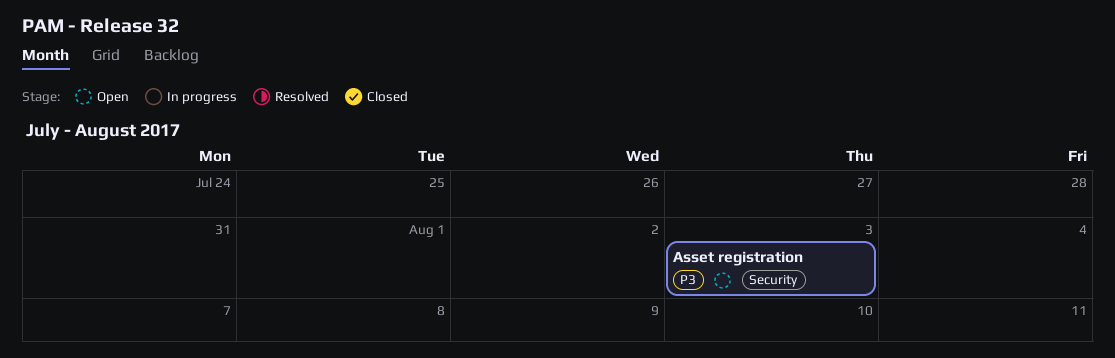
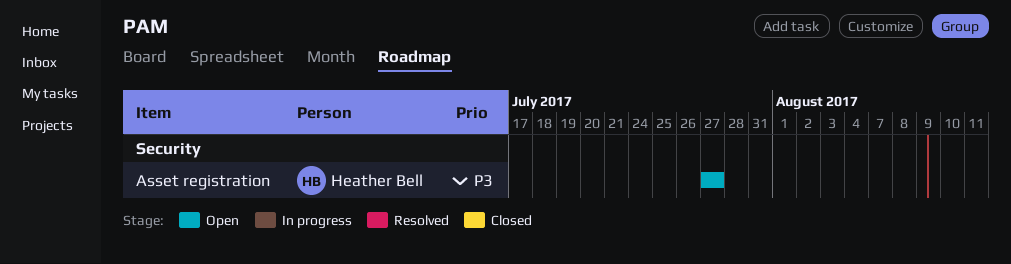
Asset registration, due: Aug 3 -> Jul 27

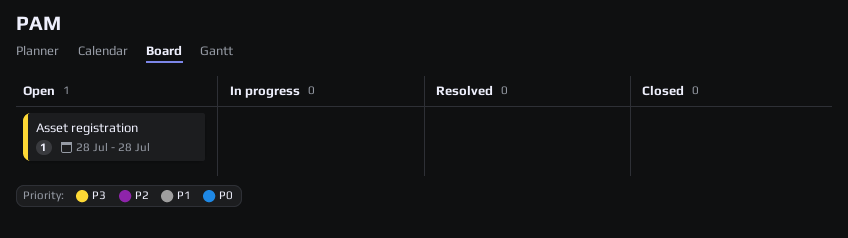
Asset registration, start: Jul 27 -> Jul 28
Asset registration, due: Jul 27 -> Jul 28

